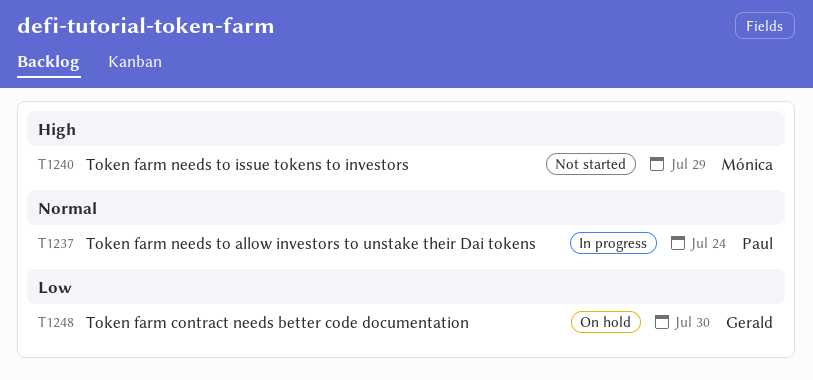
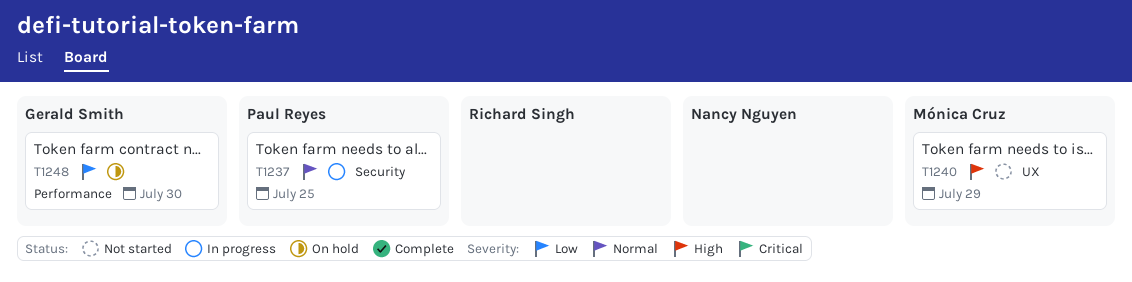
T1237, due: Jul 24 -> Jul 25

